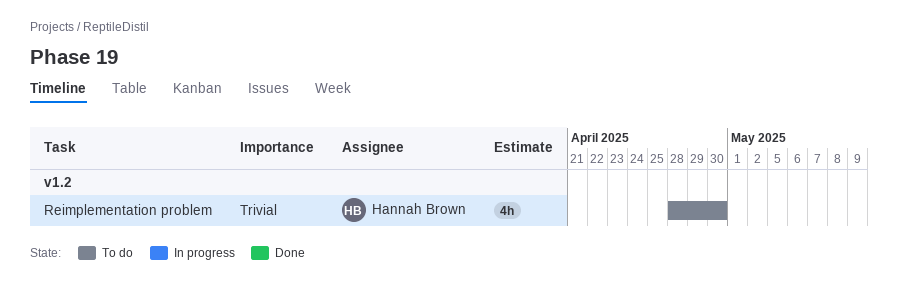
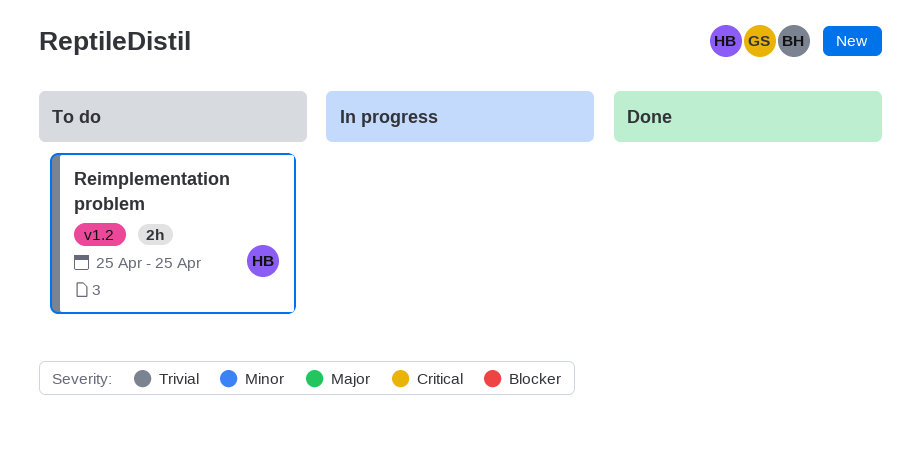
Reimplementation problem, estimate: 4h -> 2h
Reimplementation problem, start: Apr 28 -> Apr 25
Reimplementation problem, due: Apr 30 -> Apr 25

